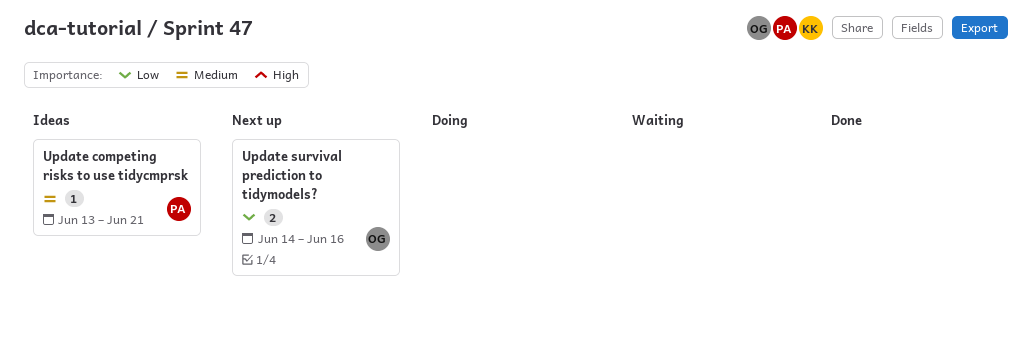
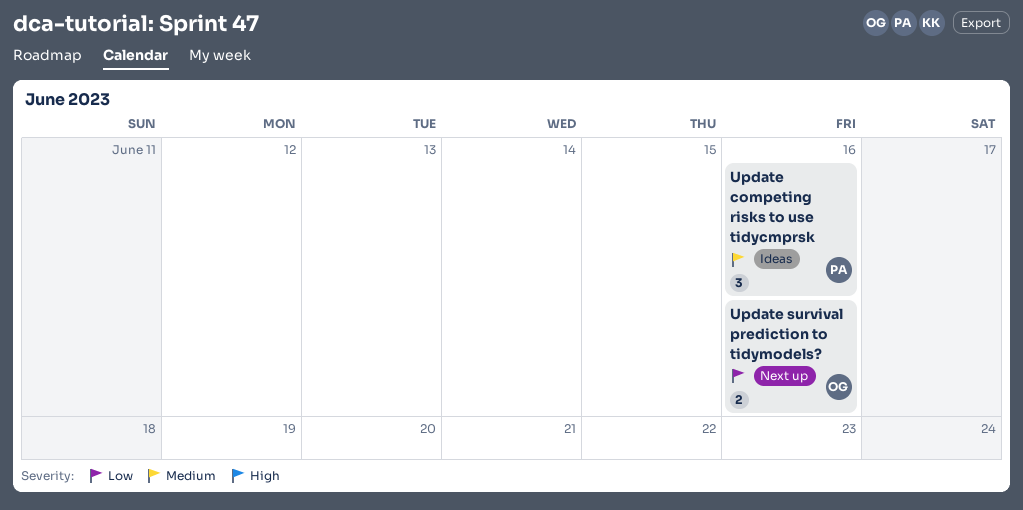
Update competing risks to use tidycmprsk, estimate: 1 -> 3
Update competing risks to use tidycmprsk, due: Jun 21 -> Jun 16

